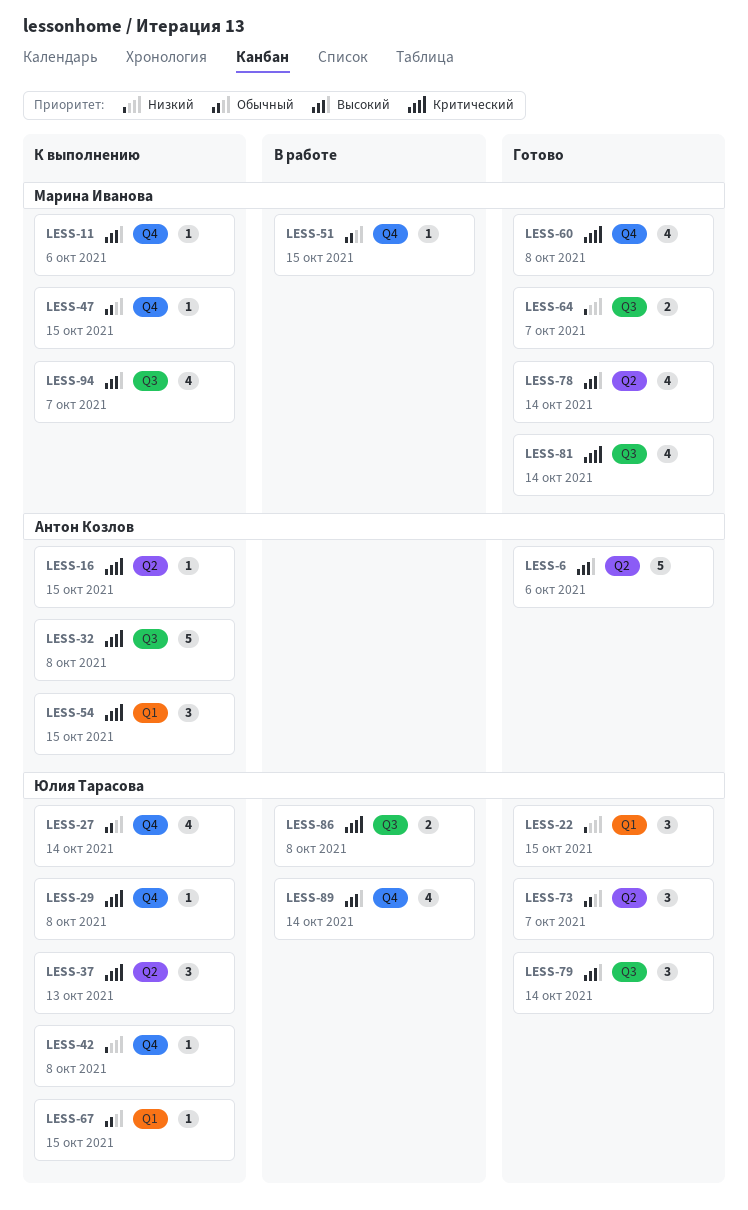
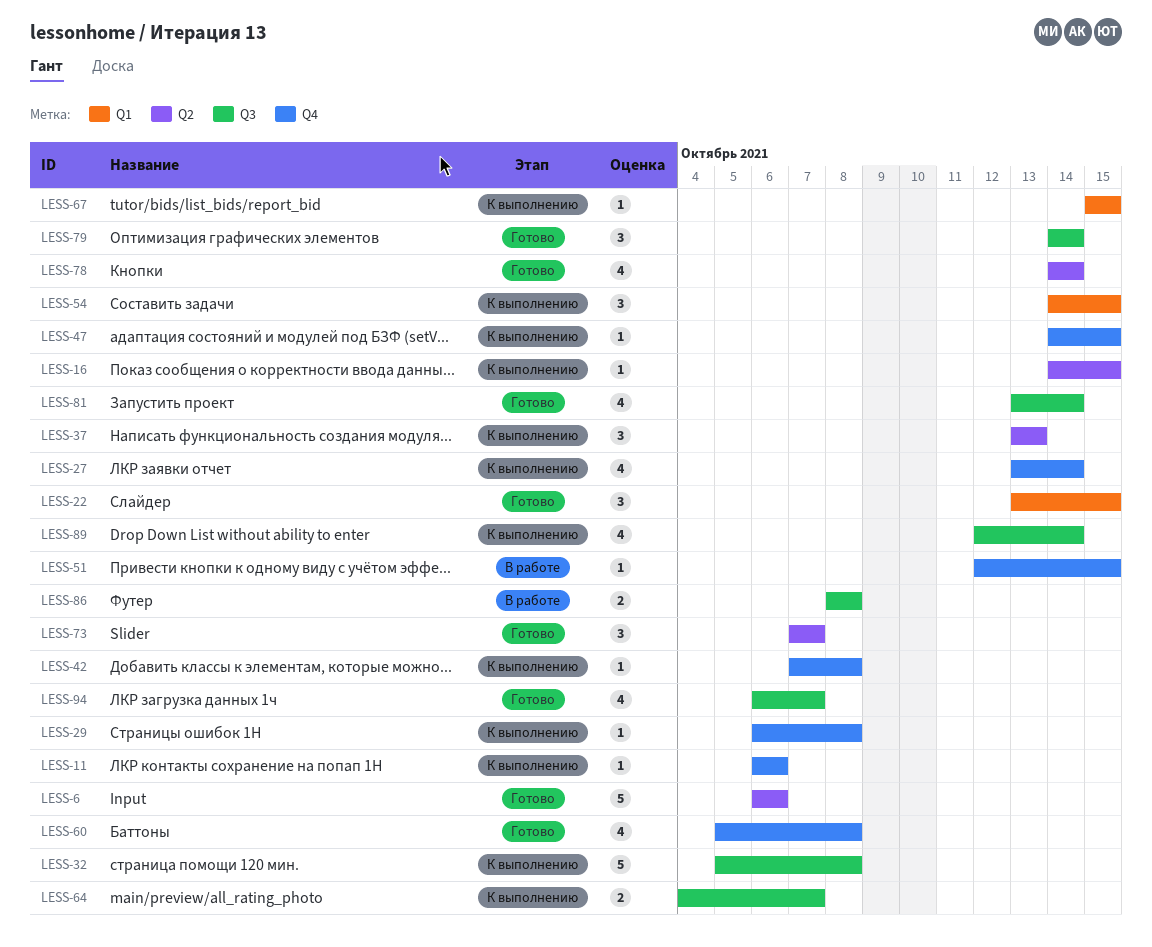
LESS-64, status: Готово -> К выполнению
LESS-89, status: В работе -> К выполнению
LESS-89, label: Q4 -> Q3
LESS-94, status: К выполнению -> Готово

